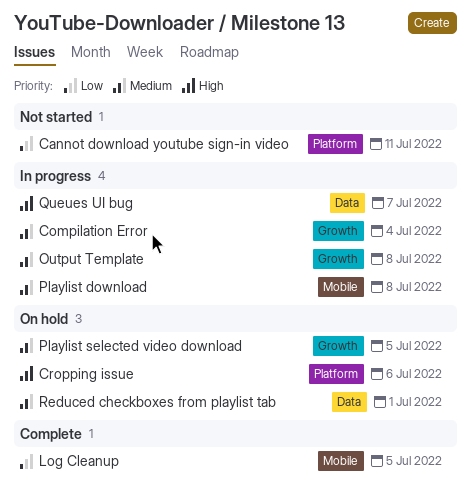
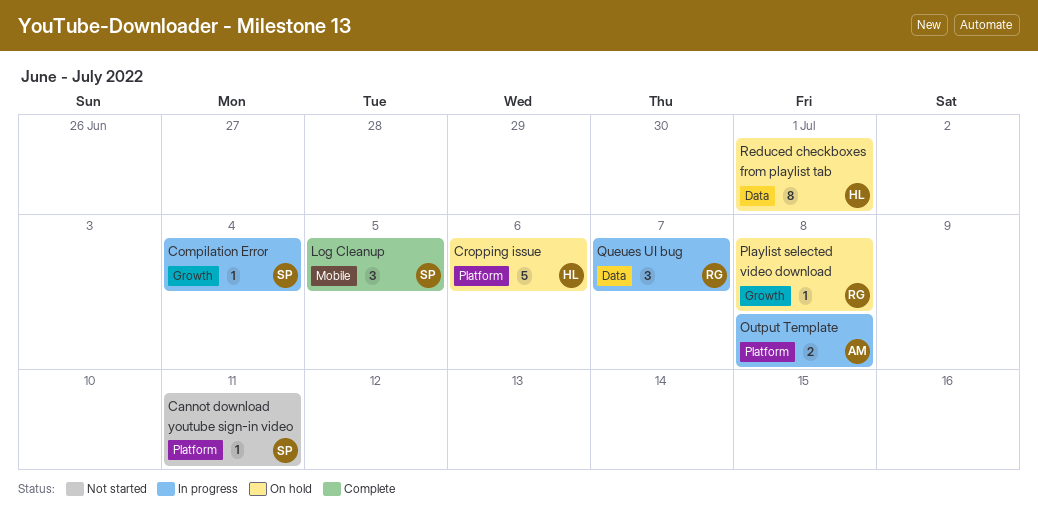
Output Template, label: Growth -> Platform
Playlist download: present -> none
Playlist selected video download, due: Jul 5 -> Jul 8

